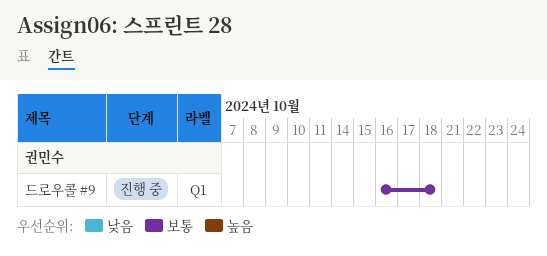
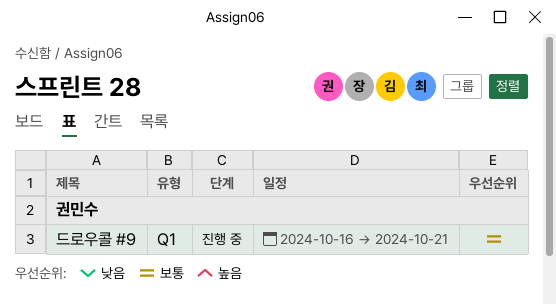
드로우콜 #9, due: Oct 18 -> Oct 21

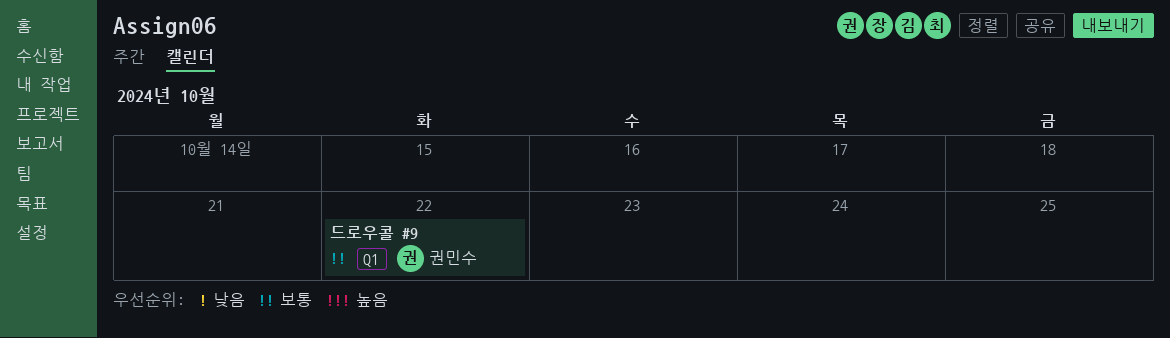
드로우콜 #9, due: Oct 21 -> Oct 22

